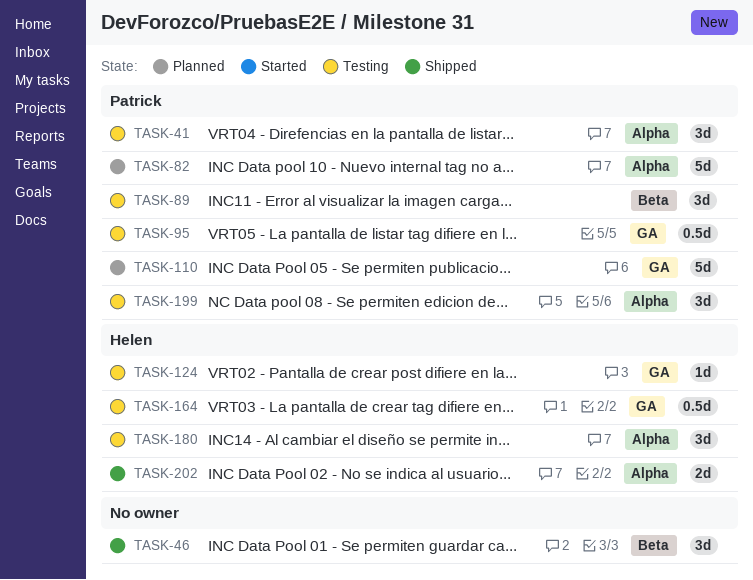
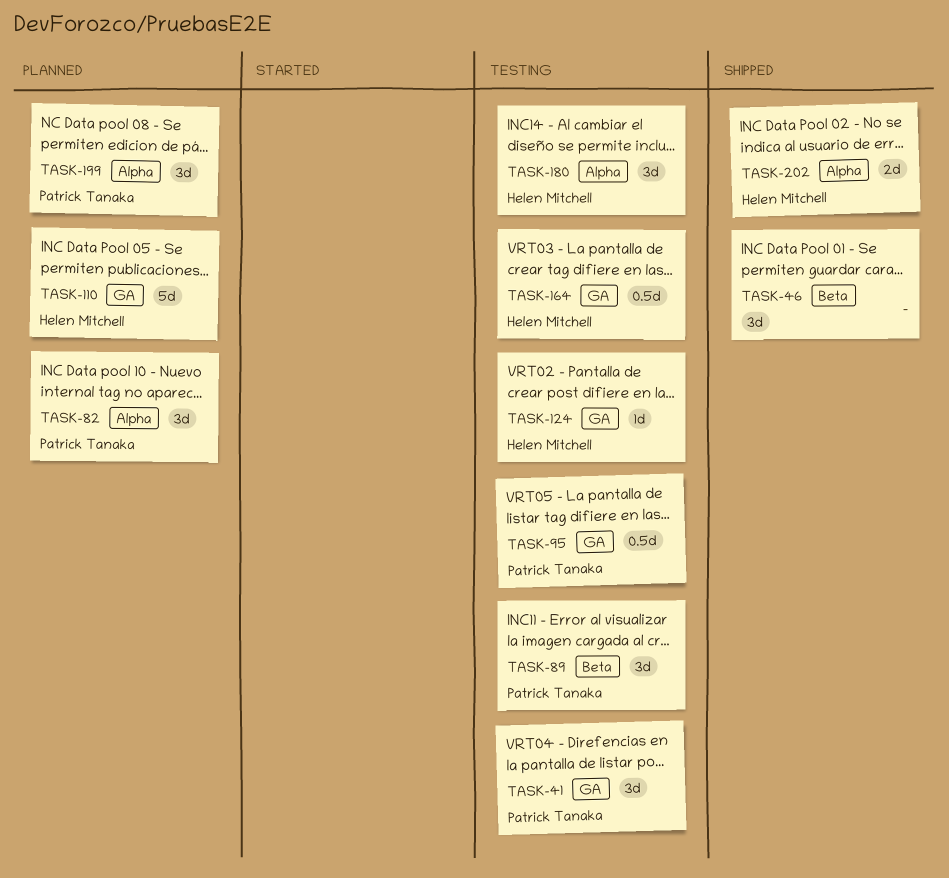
TASK-41, label: Alpha -> GA
TASK-82, estimate: 5d -> 3d
TASK-110, owner: Patrick Tanaka -> Helen Mitchell
TASK-199, status: Testing -> Planned

